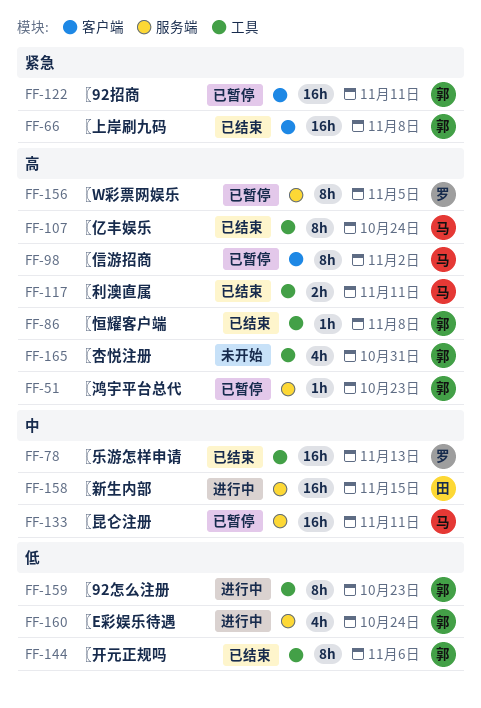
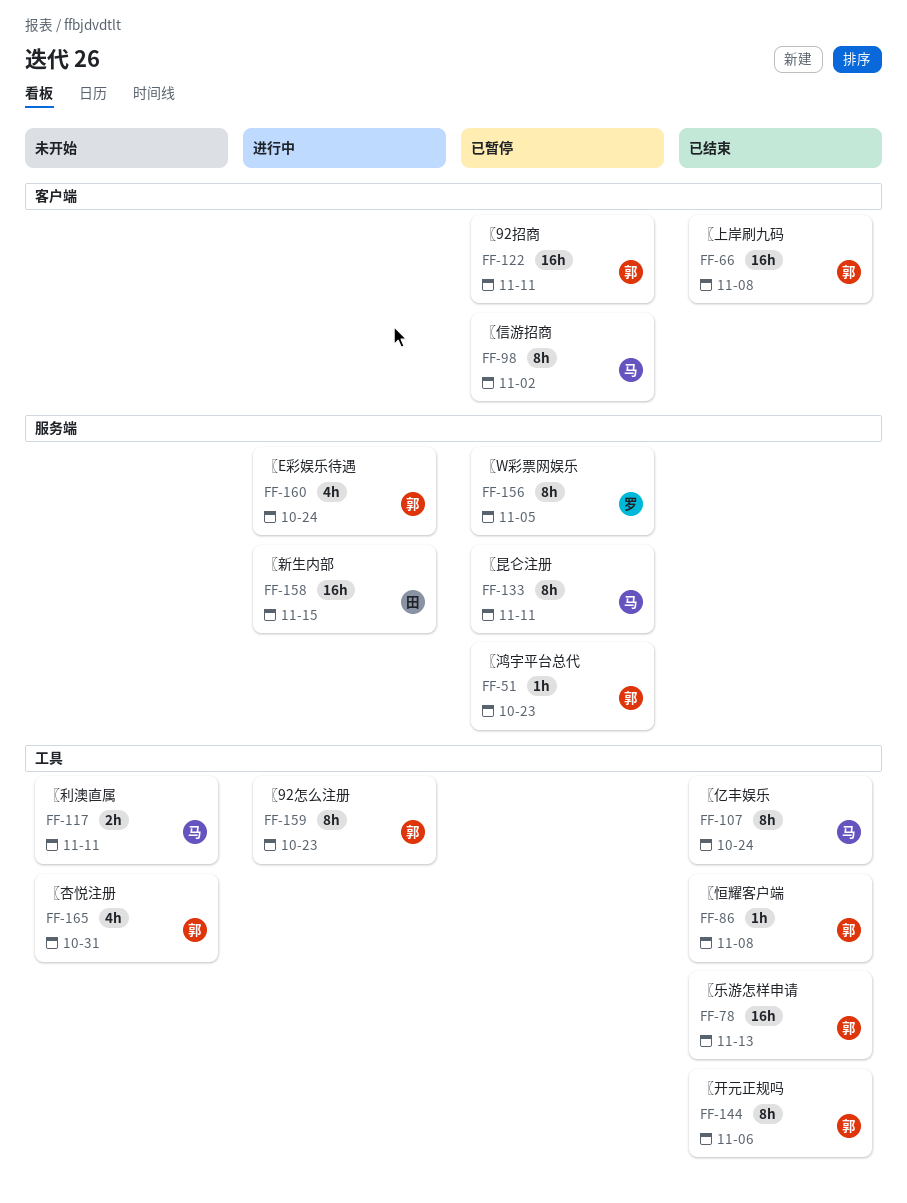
FF-78, owner: 罗 -> 郭
FF-117, status: 已结束 -> 未开始
FF-133, estimate: 16h -> 8h

